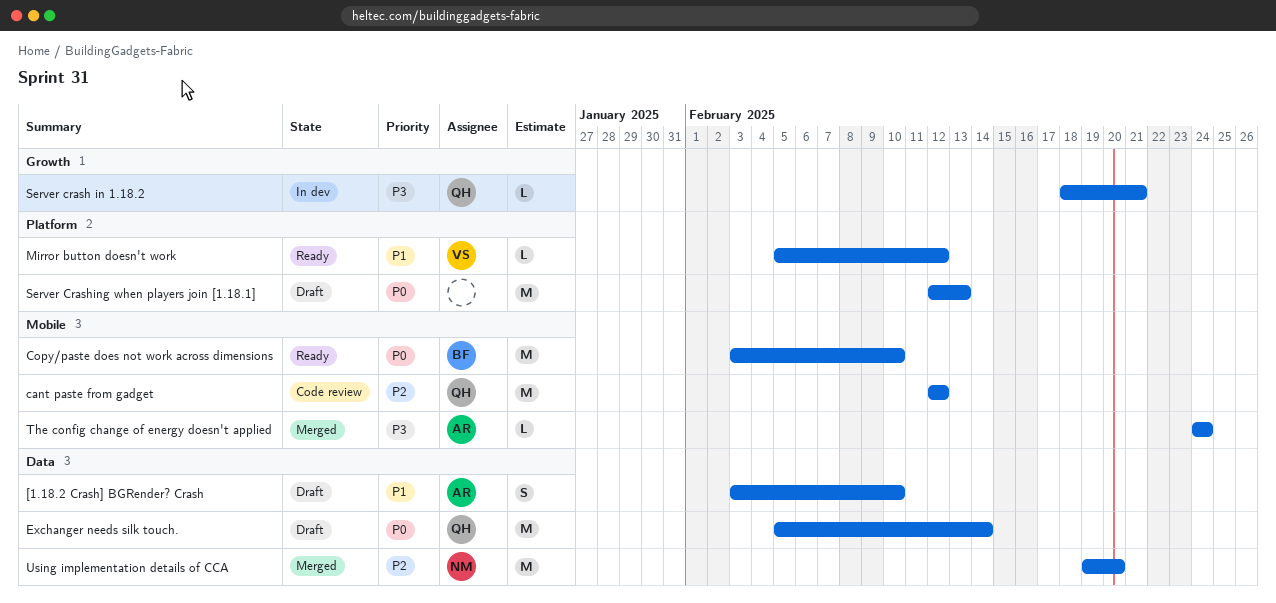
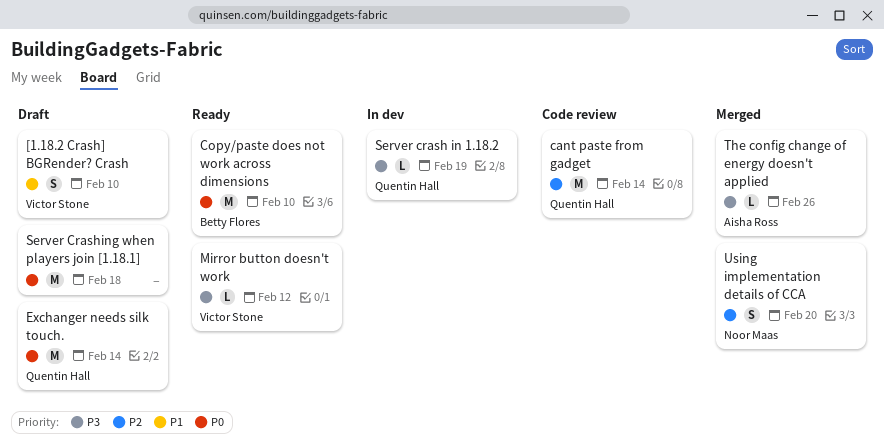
[1.18.2 Crash] BGRender? Crash, owner: Aisha Ross -> Victor Stone
cant paste from gadget, due: Feb 12 -> Feb 14
Mirror button doesn't work, priority: P1 -> P3
Server crash in 1.18.2, due: Feb 21 -> Feb 19
Server Crashing when players join [1.18.1], due: Feb 13 -> Feb 18
The config change of energy doesn't applied, due: Feb 24 -> Feb 26
Using implementation details of CCA, estimate: M -> S

